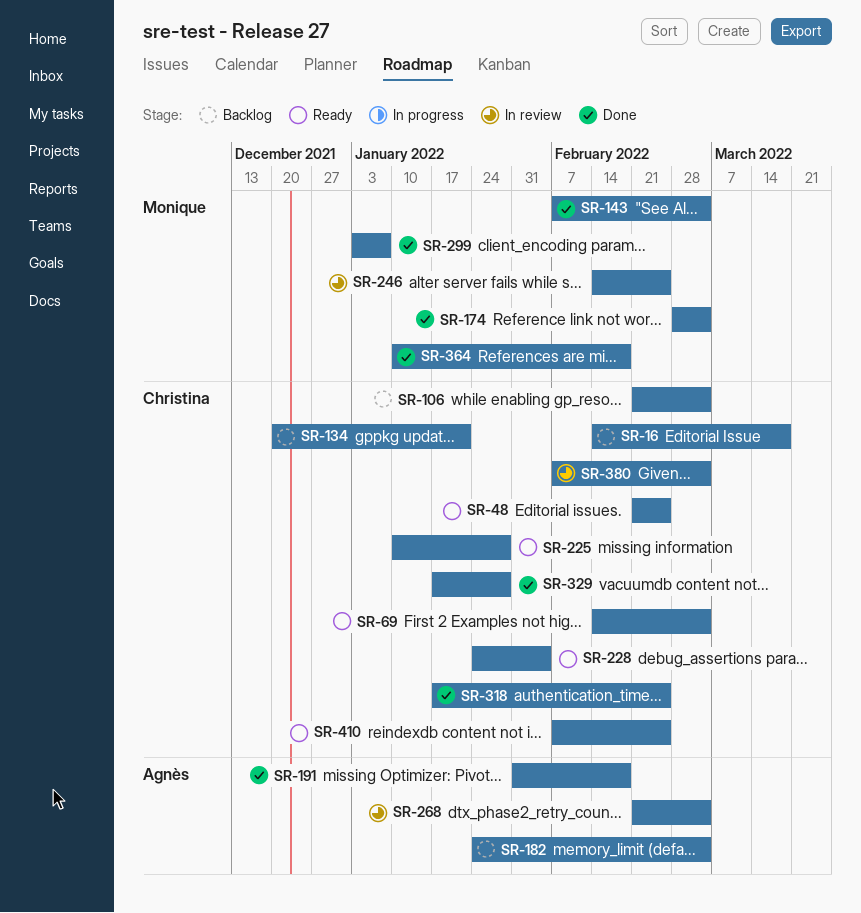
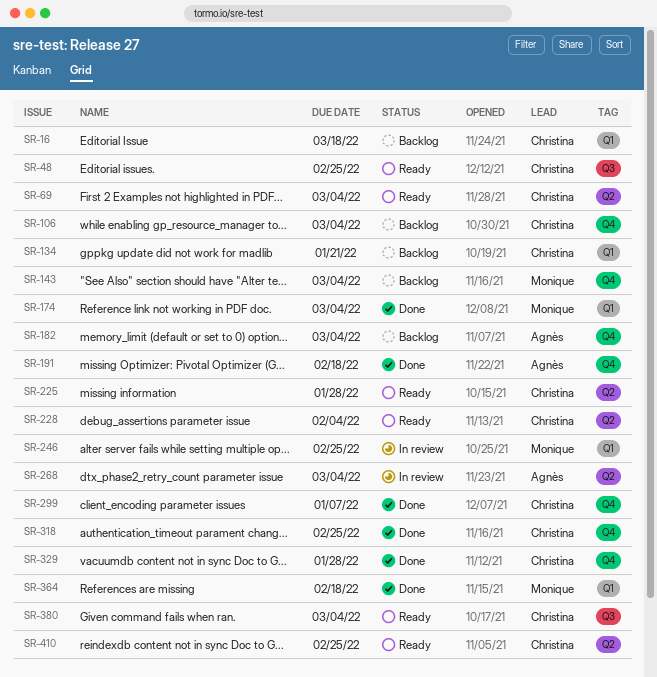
SR-143, status: Done -> Backlog
SR-299, owner: Monique -> Christina
SR-380, status: In review -> Ready

